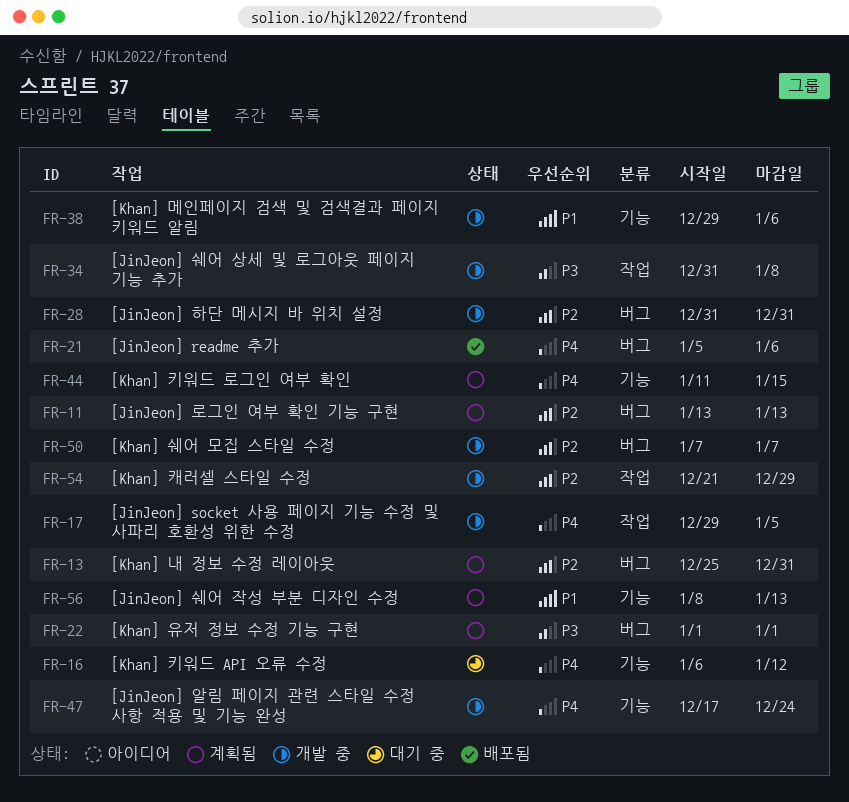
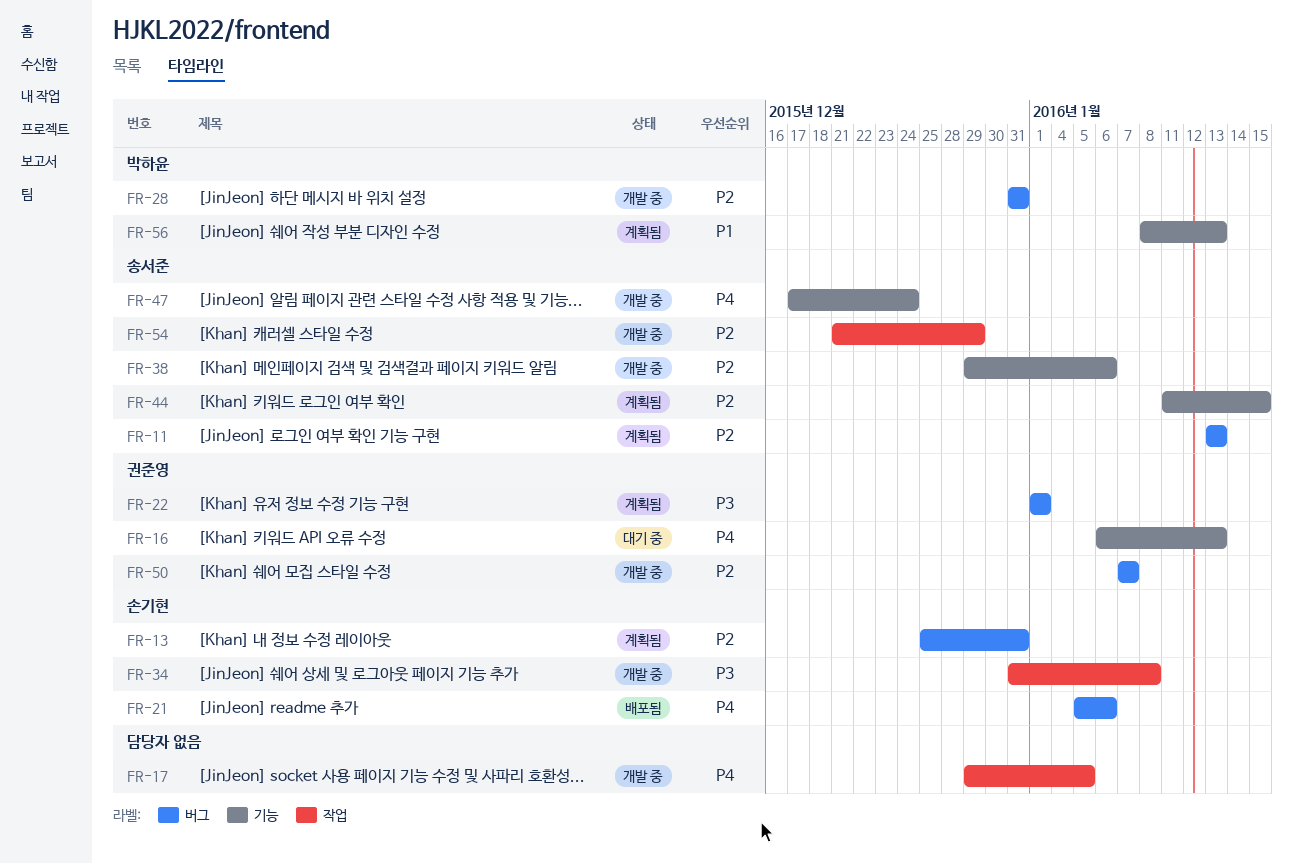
FR-16, due: Jan 12 -> Jan 13
FR-38, priority: P1 -> P2
FR-44, priority: P4 -> P2

